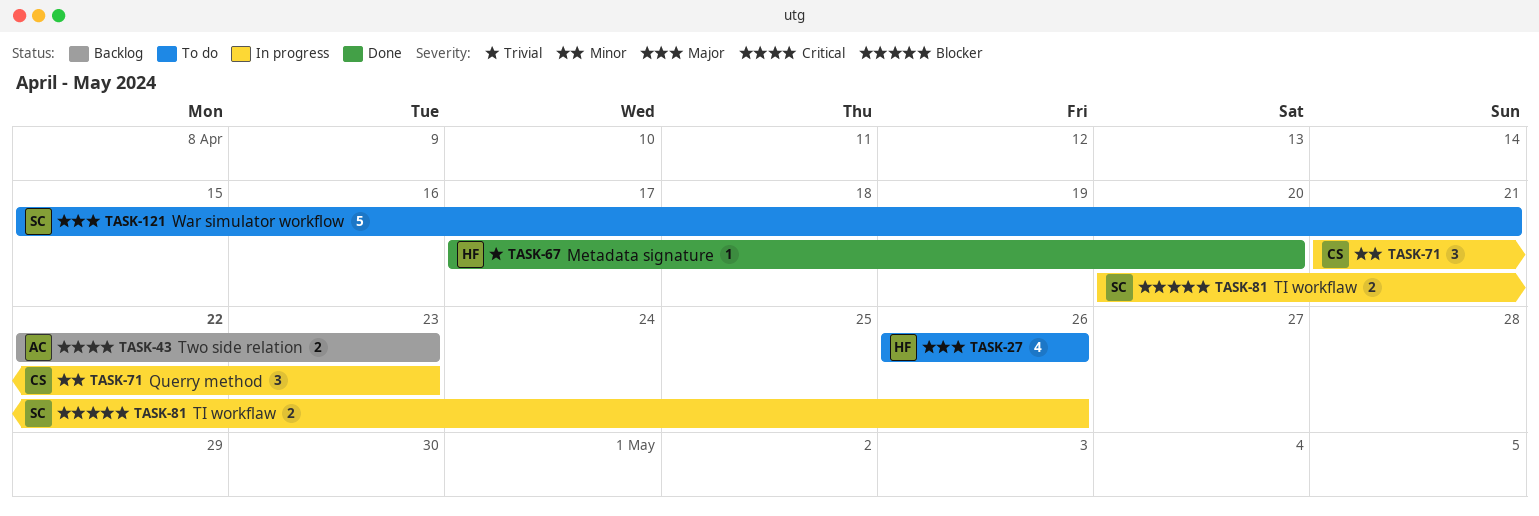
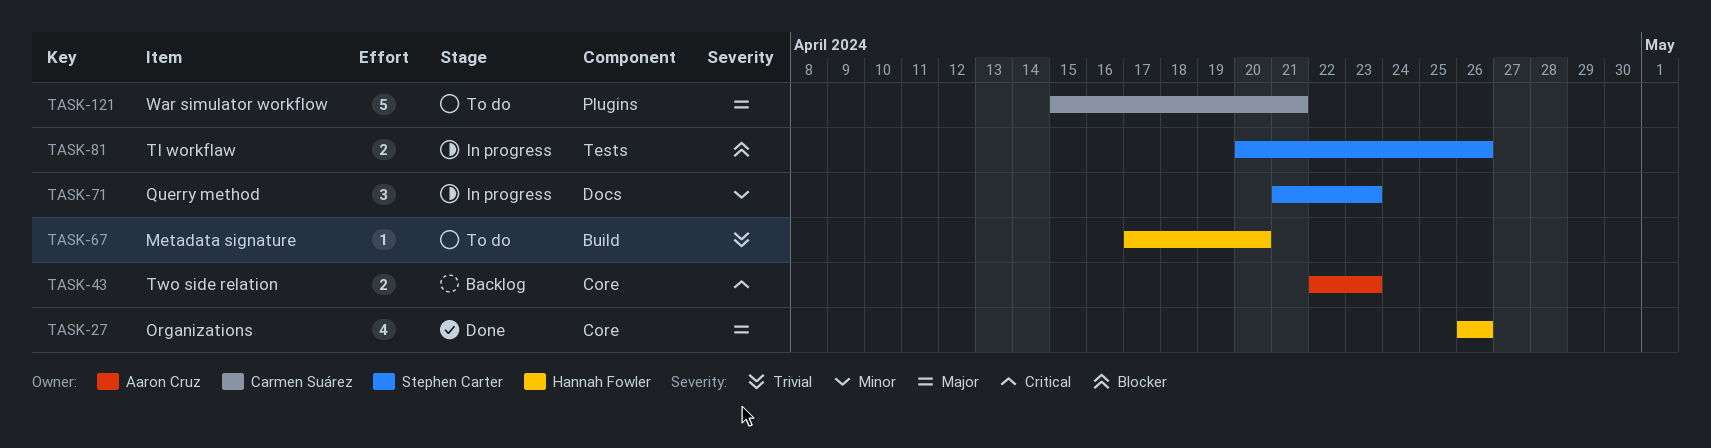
TASK-27, status: To do -> Done
TASK-67, status: Done -> To do
TASK-71, owner: Carmen Suárez -> Stephen Carter
TASK-121, owner: Stephen Carter -> Carmen Suárez

